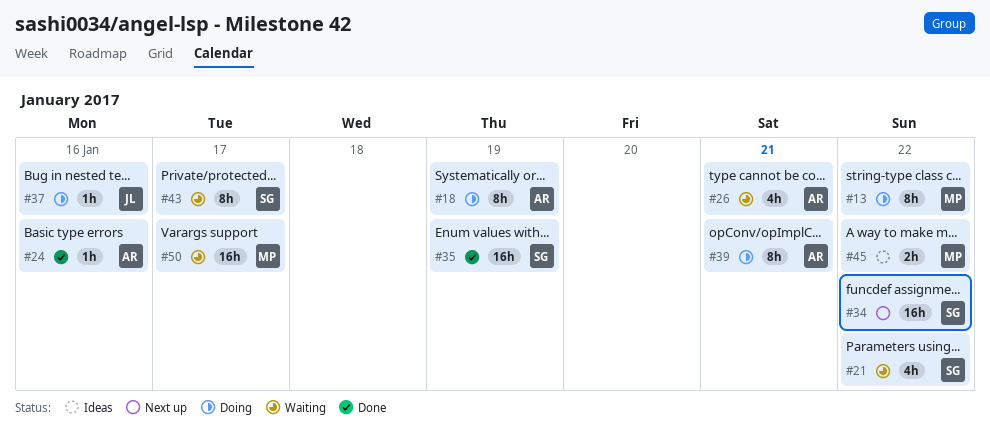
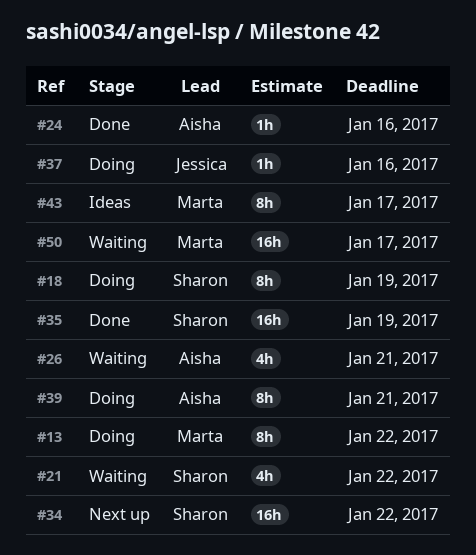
#18, owner: Aisha -> Sharon
#43, status: Waiting -> Ideas
#43, owner: Sharon -> Marta
#45: present -> none

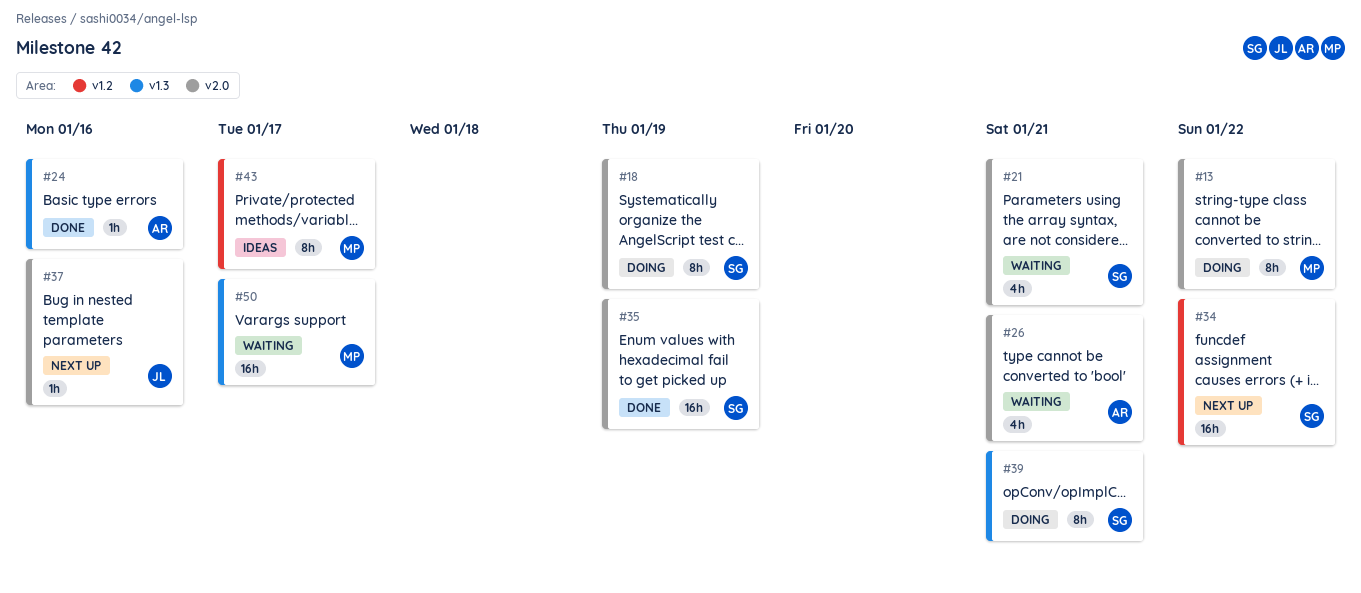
#21, due: Jan 22 -> Jan 21
#37, status: Doing -> Next up
#39, owner: Aisha -> Sharon

